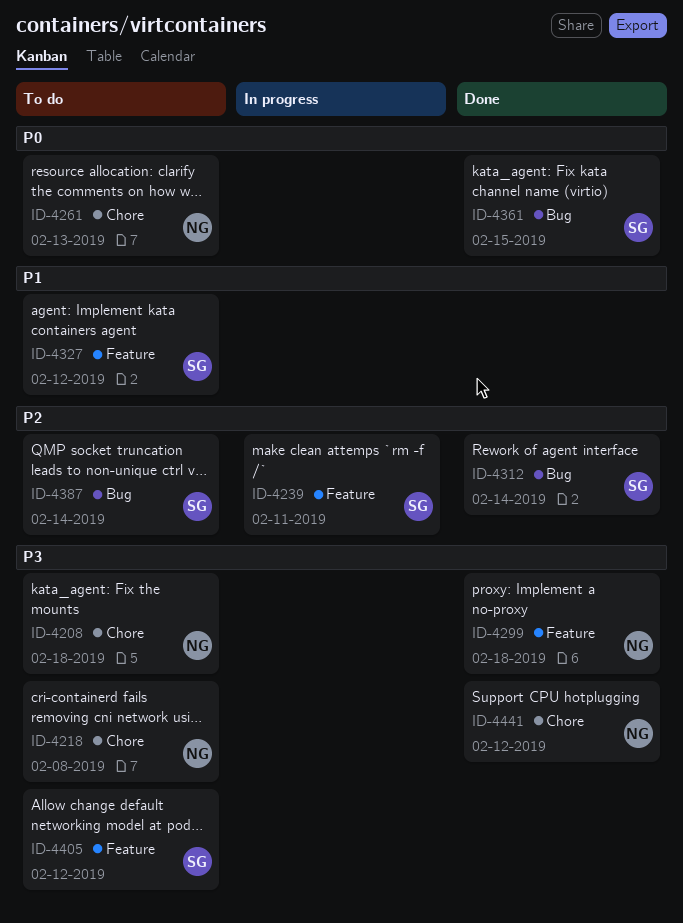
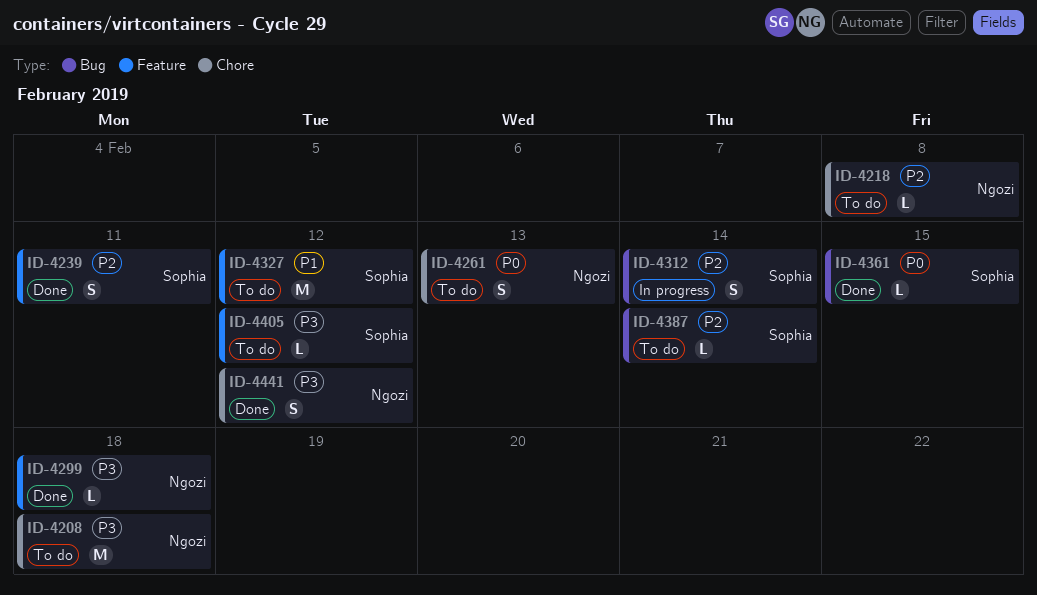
ID-4218, priority: P3 -> P2
ID-4239, status: In progress -> Done
ID-4312, status: Done -> In progress

